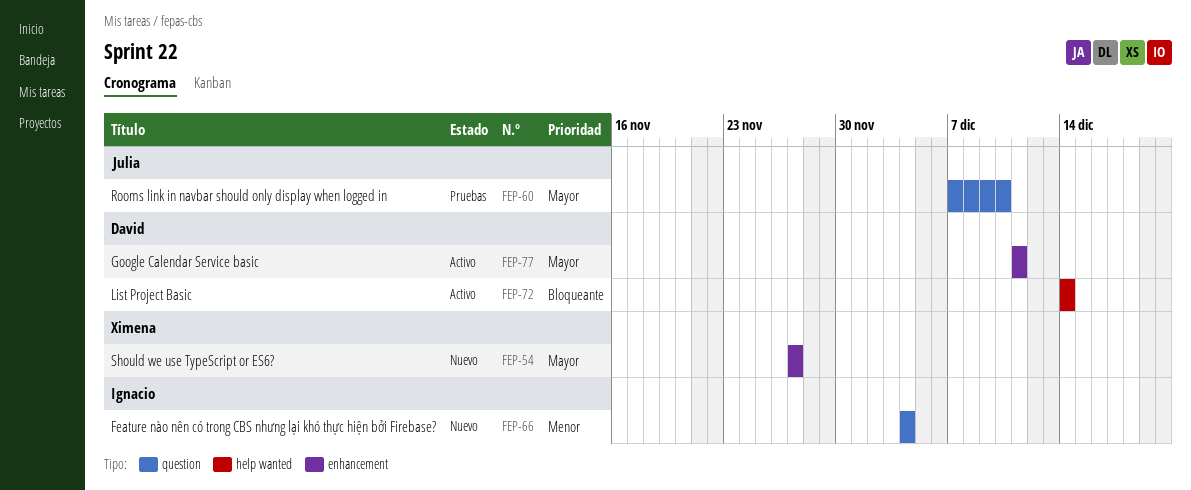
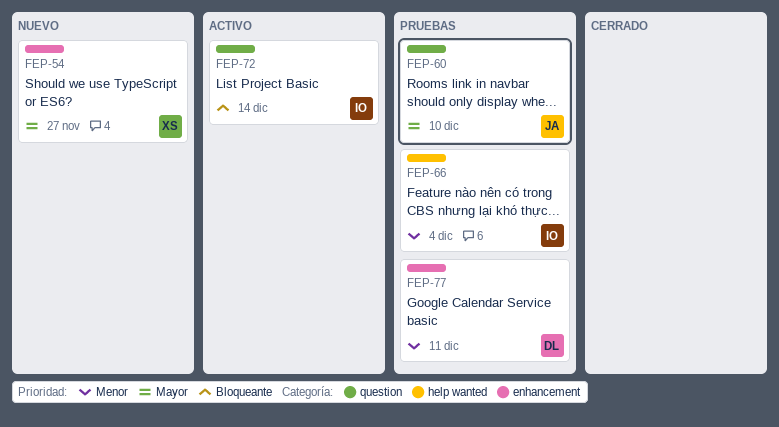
FEP-66, status: Nuevo -> Pruebas
FEP-66, label: question -> help wanted
FEP-72, owner: David -> Ignacio
FEP-72, label: help wanted -> question
FEP-77, status: Activo -> Pruebas
FEP-77, priority: Mayor -> Menor

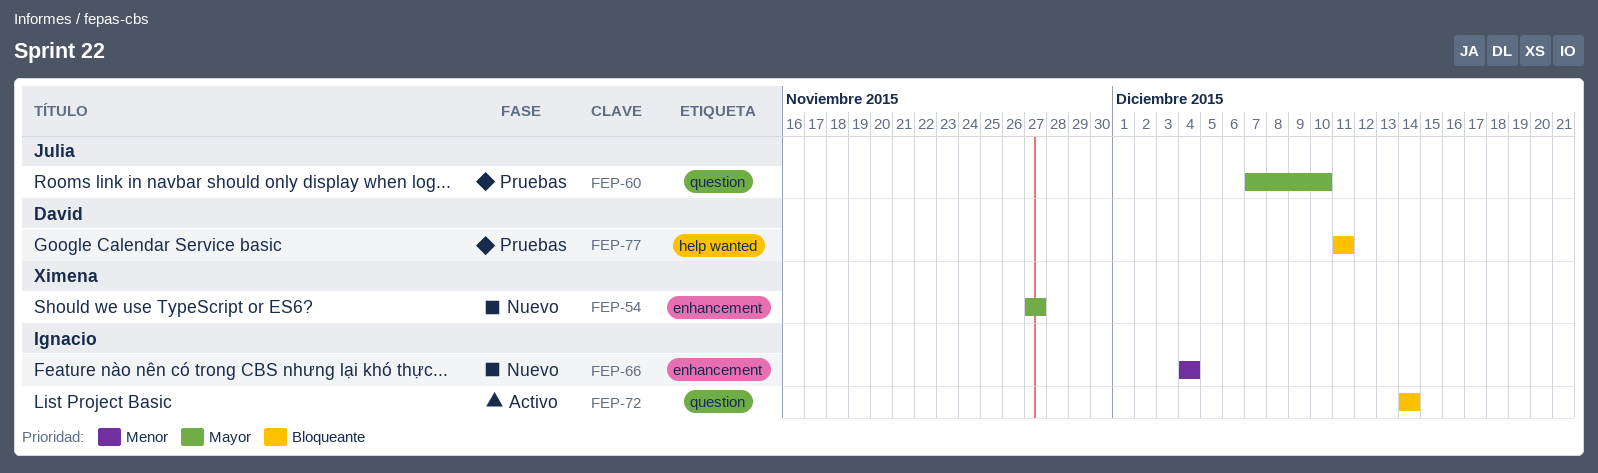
FEP-66, status: Pruebas -> Nuevo
FEP-66, label: help wanted -> enhancement
FEP-77, priority: Menor -> Bloqueante
FEP-77, label: enhancement -> help wanted

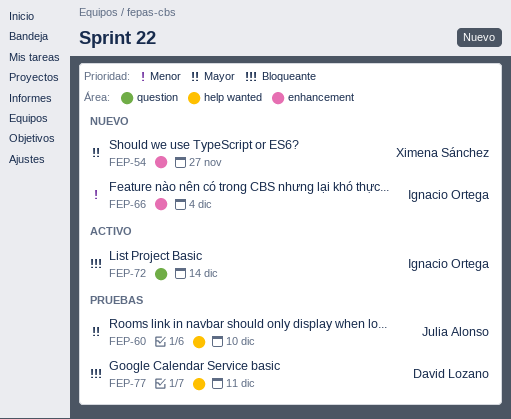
FEP-60, label: question -> help wanted

